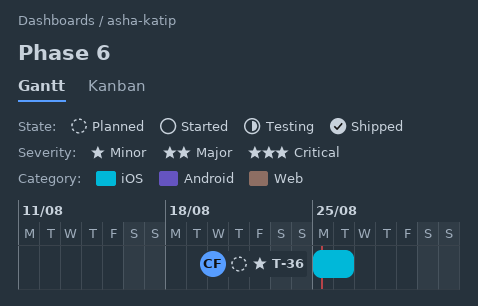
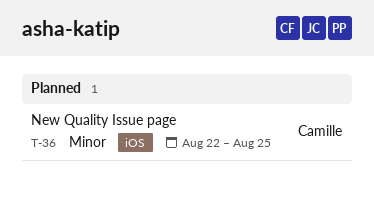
T-36, start: Aug 25 -> Aug 22
T-36, due: Aug 26 -> Aug 25

